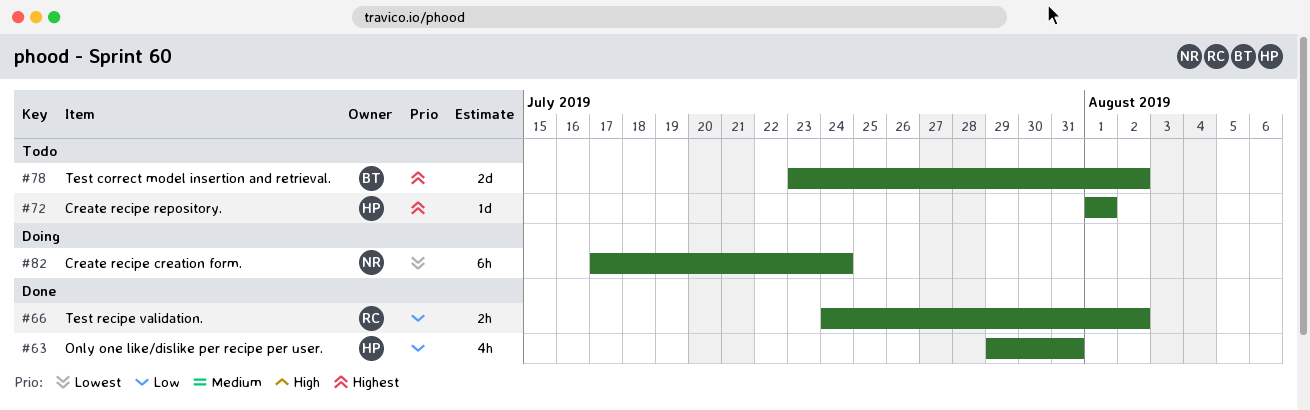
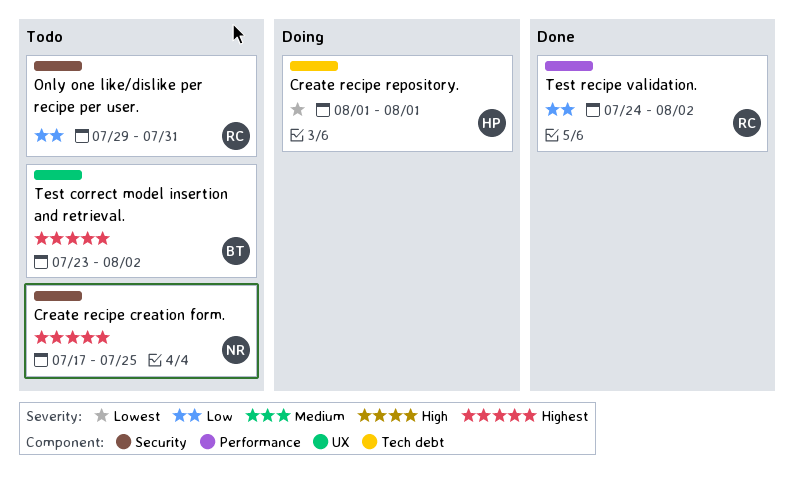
Create recipe creation form., status: Doing -> Todo
Create recipe creation form., priority: Lowest -> Highest
Create recipe creation form., due: Jul 24 -> Jul 25
Create recipe repository., status: Todo -> Doing
Create recipe repository., priority: Highest -> Lowest
Only one like/dislike per recipe per user., status: Done -> Todo
Only one like/dislike per recipe per user., owner: HP -> RC

